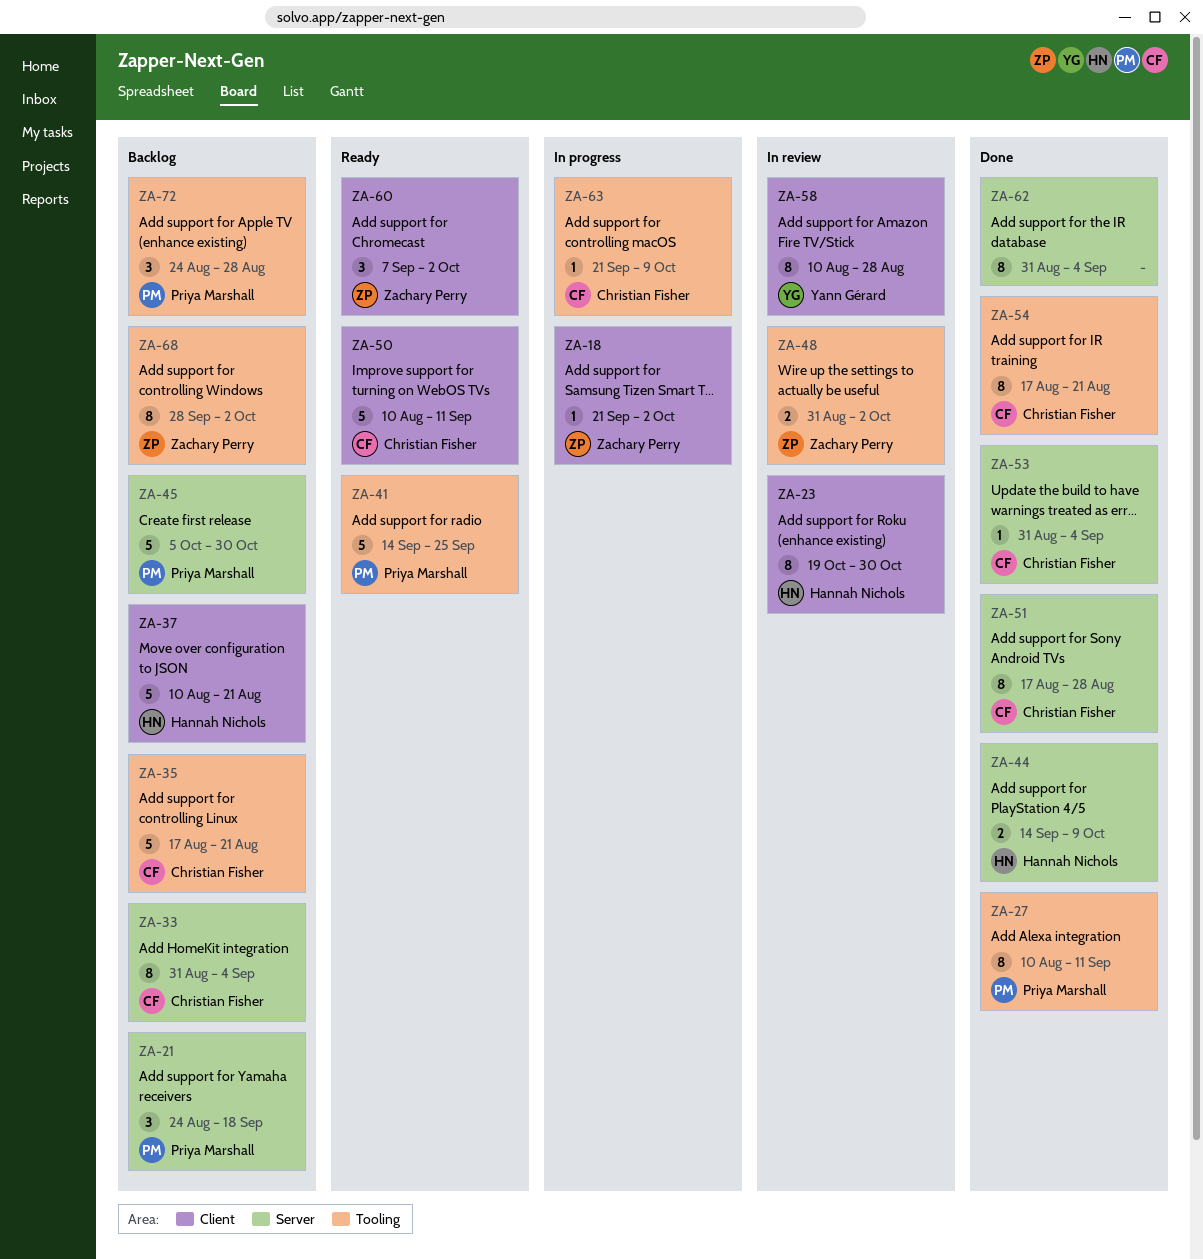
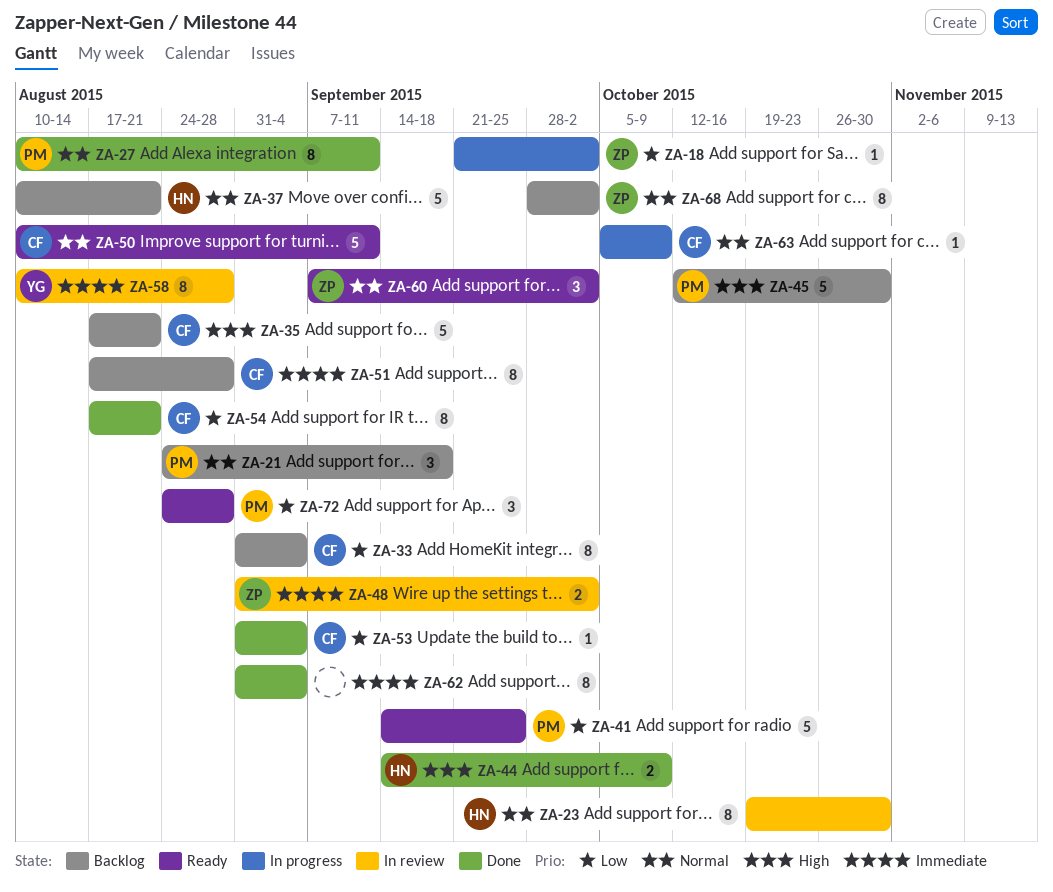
ZA-45, start: Oct 5 -> Oct 12
ZA-51, status: Done -> Backlog
ZA-63, start: Sep 21 -> Oct 5
ZA-72, status: Backlog -> Ready

